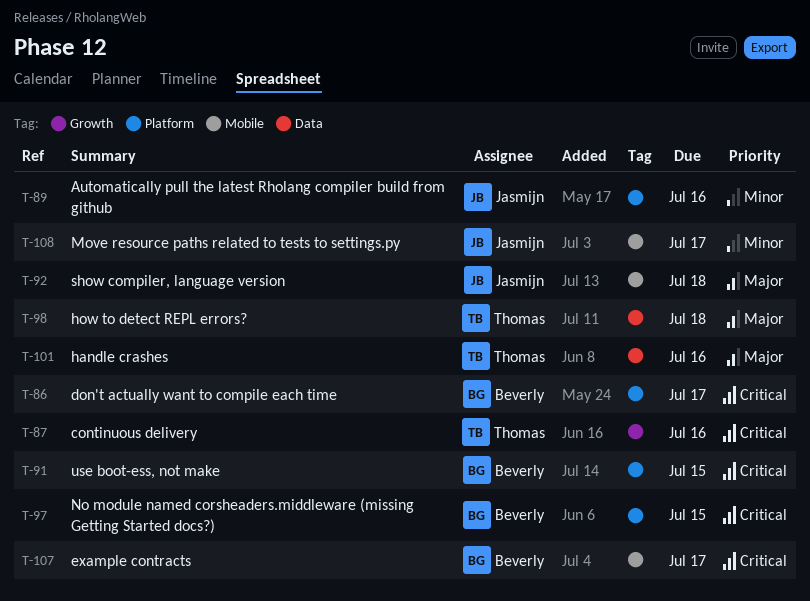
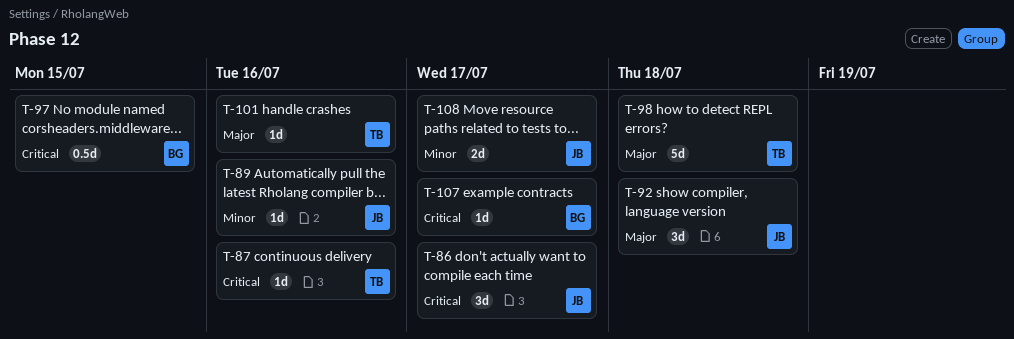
T-86, owner: Beverly -> Jasmijn
T-91: present -> none

